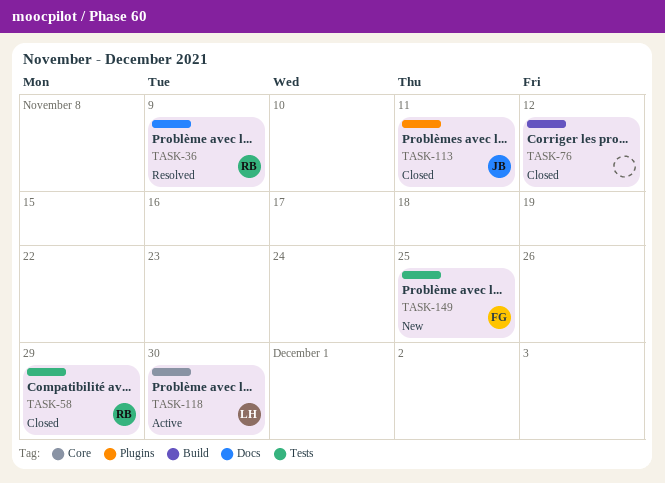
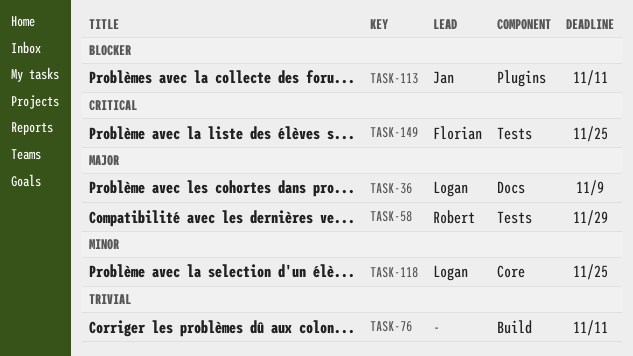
TASK-36, owner: Robert -> Logan
TASK-76, due: Nov 12 -> Nov 11
TASK-118, due: Nov 30 -> Nov 25

